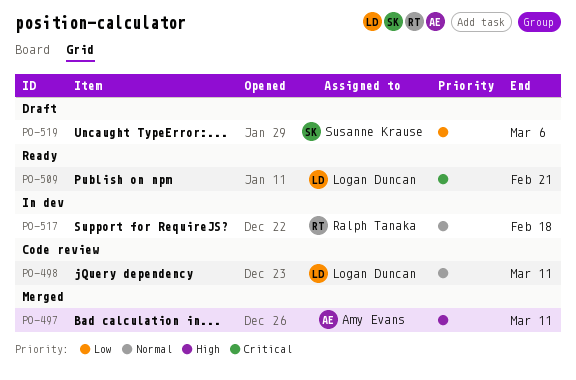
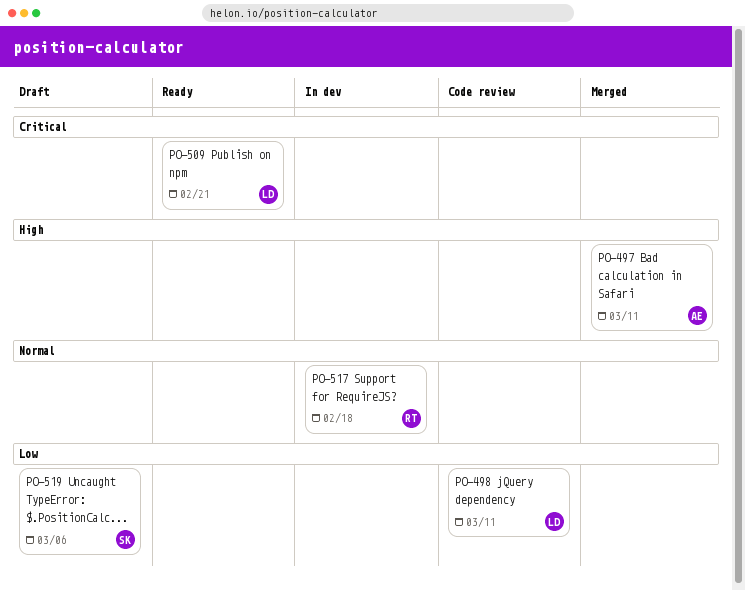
PO-498, priority: Normal -> Low

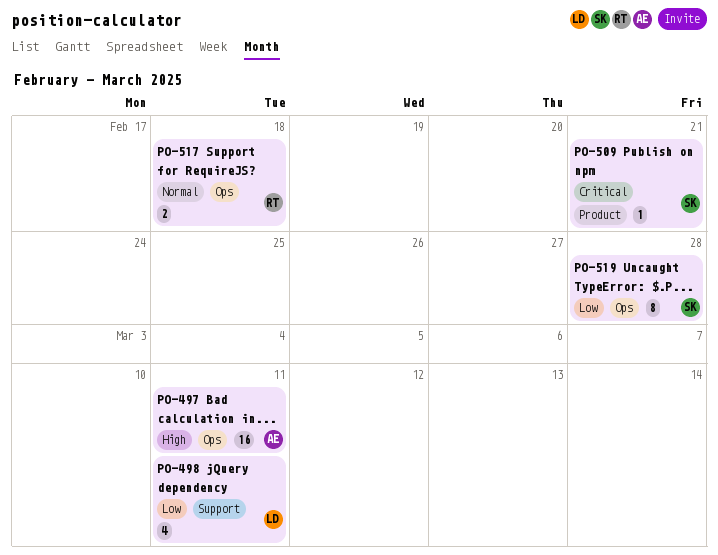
PO-509, owner: LD -> SK
PO-519, due: Mar 6 -> Feb 28

